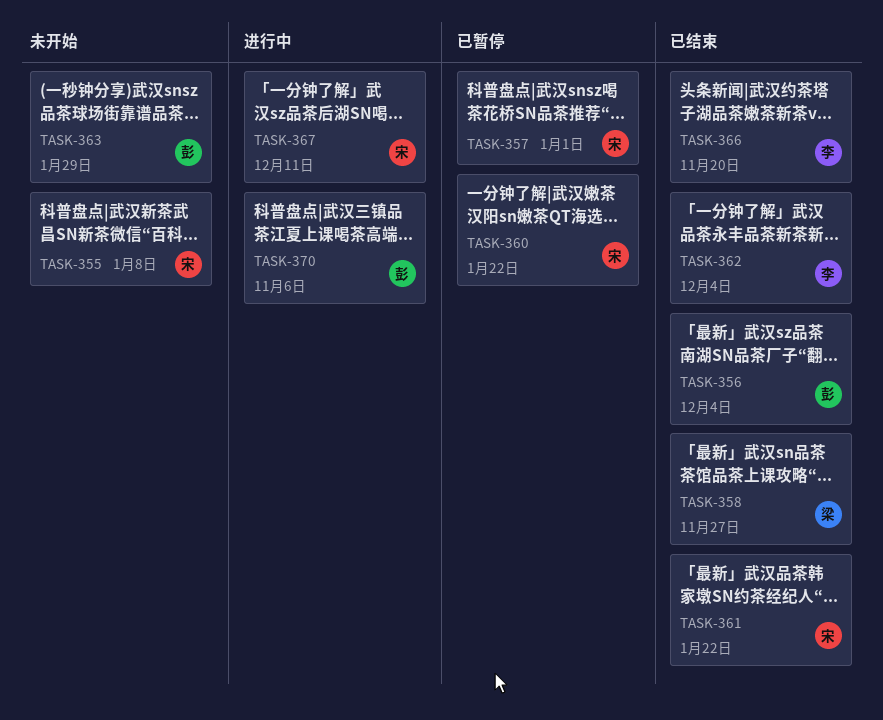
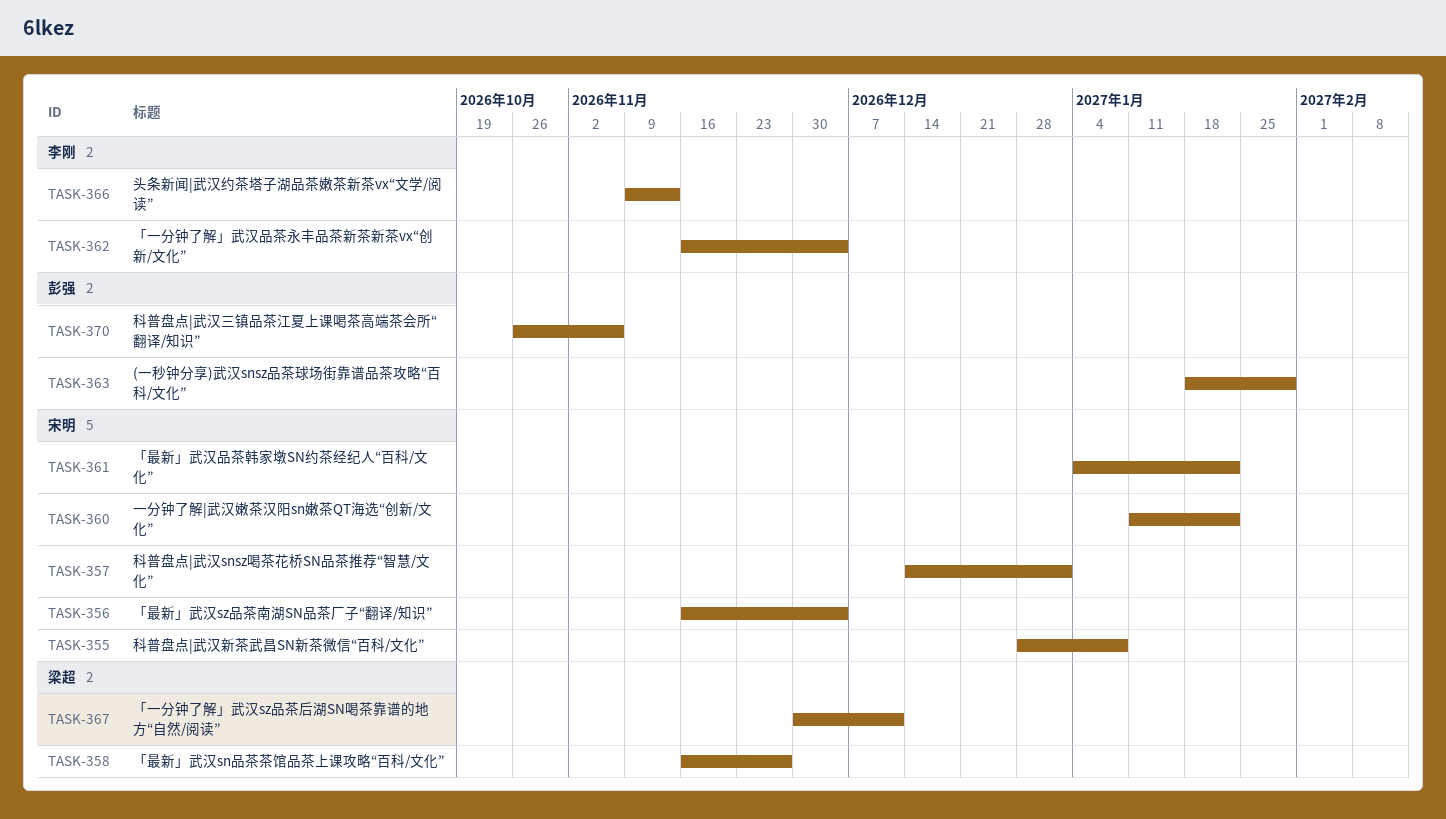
TASK-356, owner: 彭强 -> 宋明
TASK-366, due: Nov 20 -> Nov 13
TASK-367, owner: 宋明 -> 梁超

